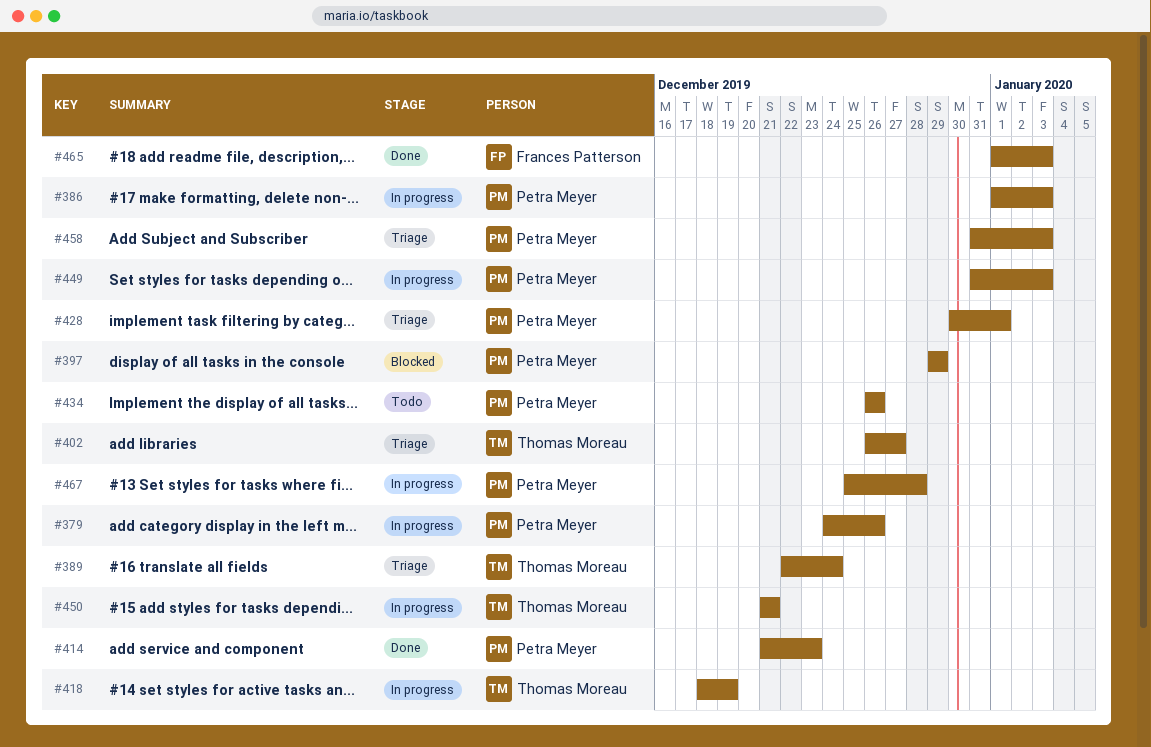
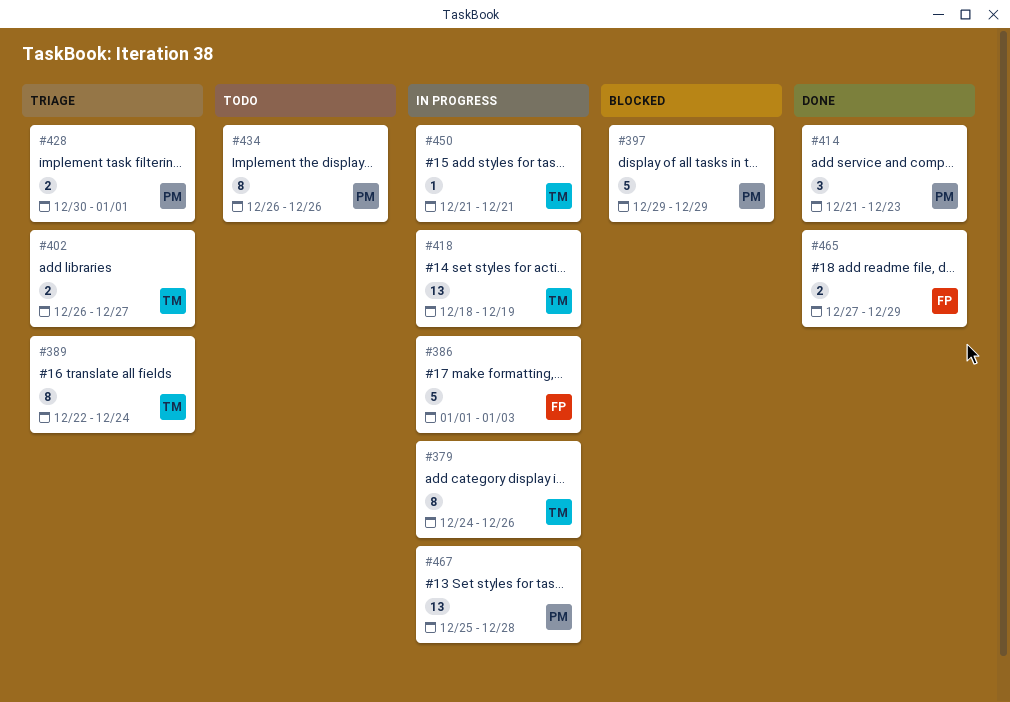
#379, owner: Petra Meyer -> Thomas Moreau
#386, owner: Petra Meyer -> Frances Patterson
#449: present -> none
#458: present -> none
#465, start: Jan 1 -> Dec 27
#465, due: Jan 3 -> Dec 29

